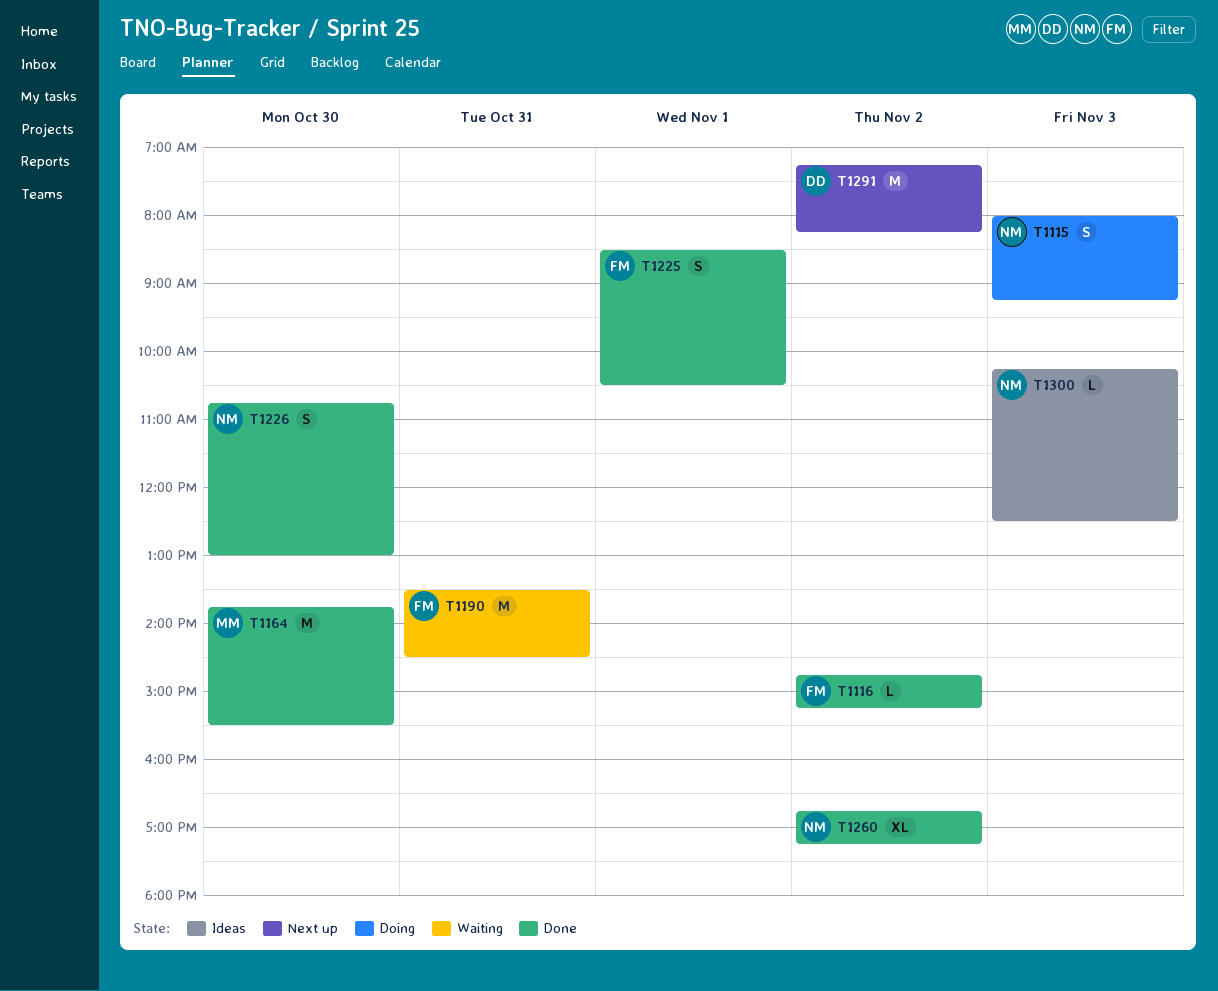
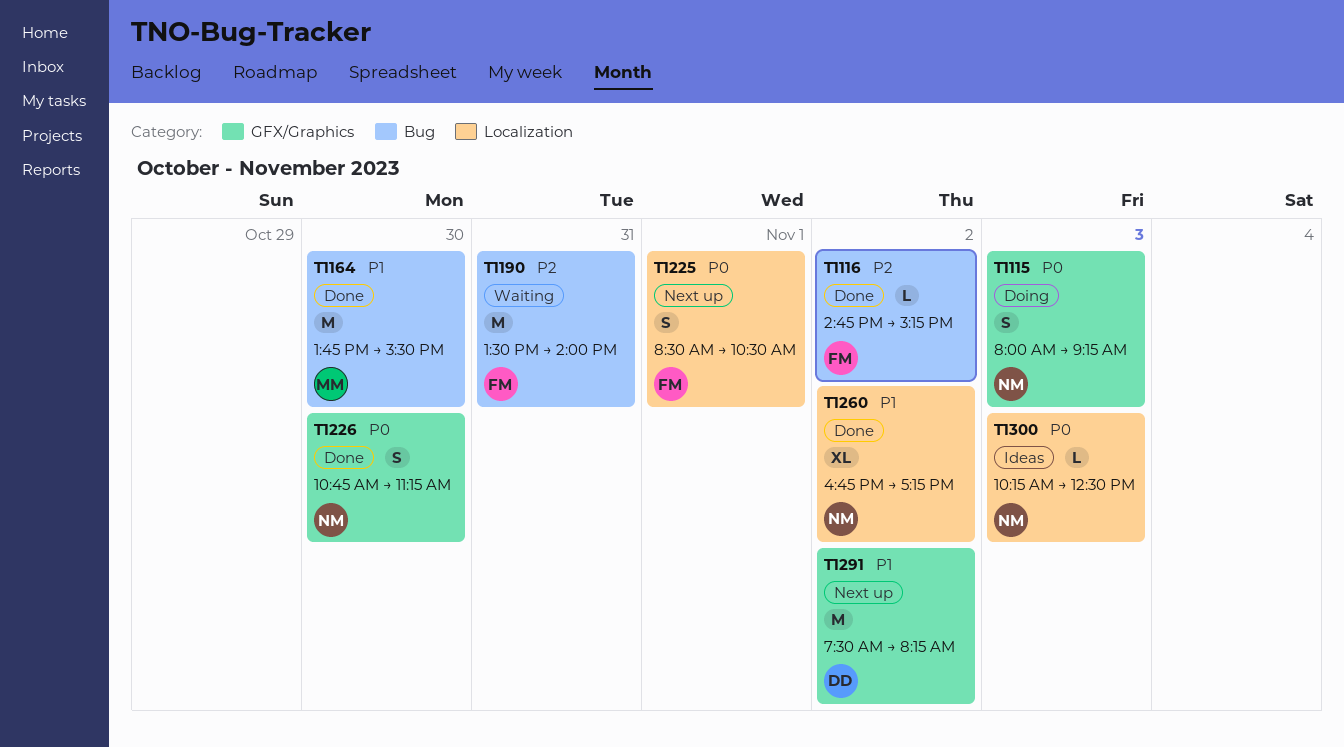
T1190, ends: 14:30 -> 14:00
T1225, status: Done -> Next up
T1226, ends: 13:00 -> 11:15
T1291, begins: 07:15 -> 07:30

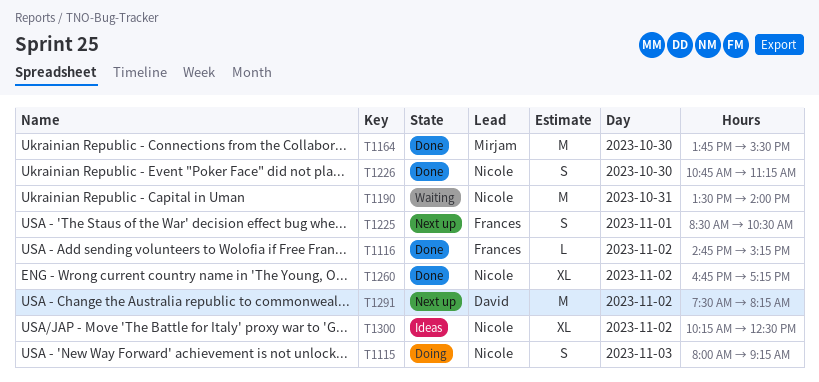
T1190, owner: Frances -> Nicole
T1300, estimate: L -> XL
T1300, day: Nov 3 -> Nov 2

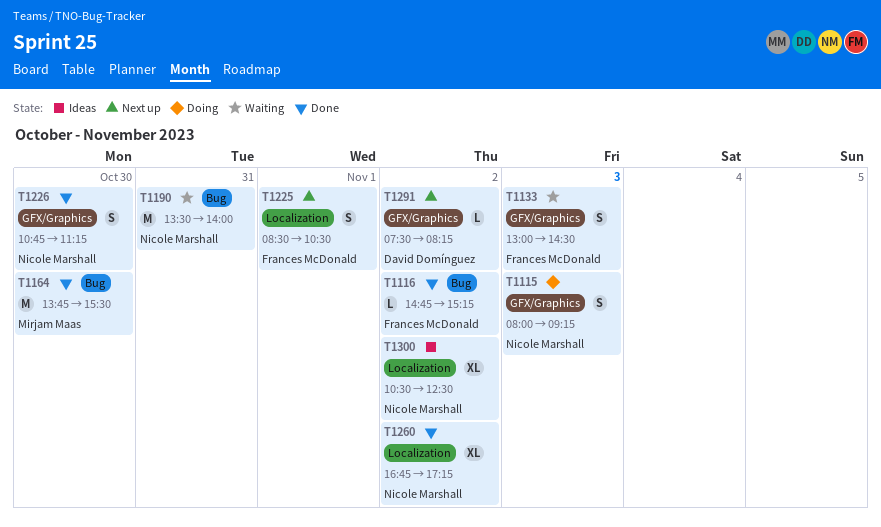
T1133: none -> present
T1291, estimate: M -> L
T1300, begins: 10:15 -> 10:30

